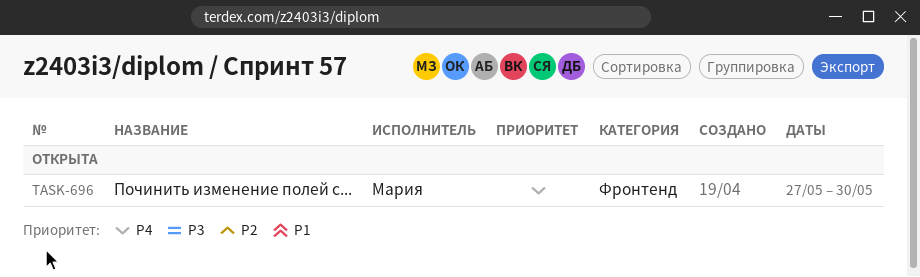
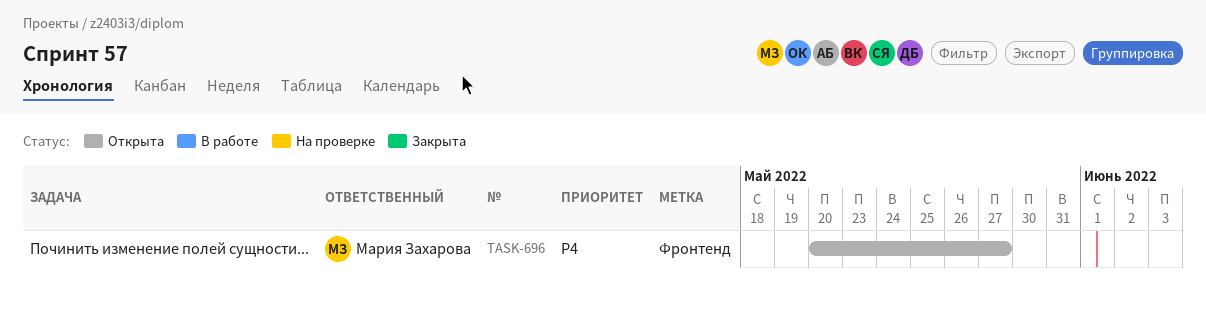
TASK-696, start: May 27 -> May 20
TASK-696, due: May 30 -> May 27

